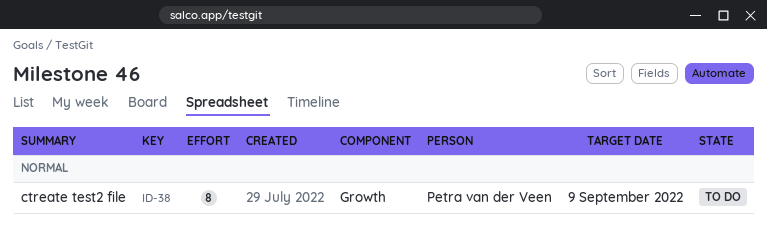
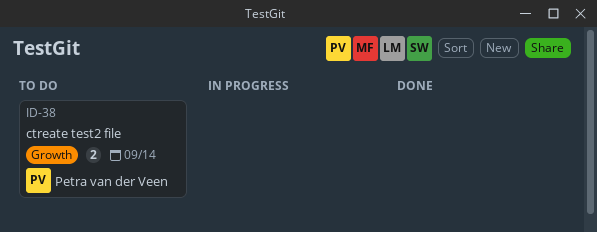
ID-38, estimate: 8 -> 2
ID-38, due: Sep 9 -> Sep 14

